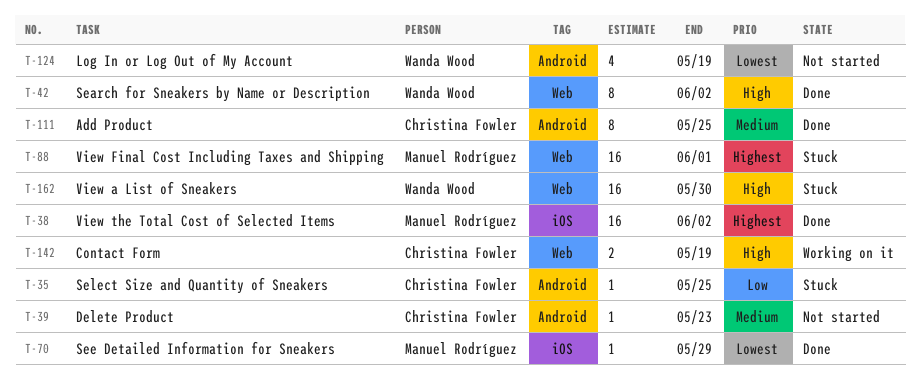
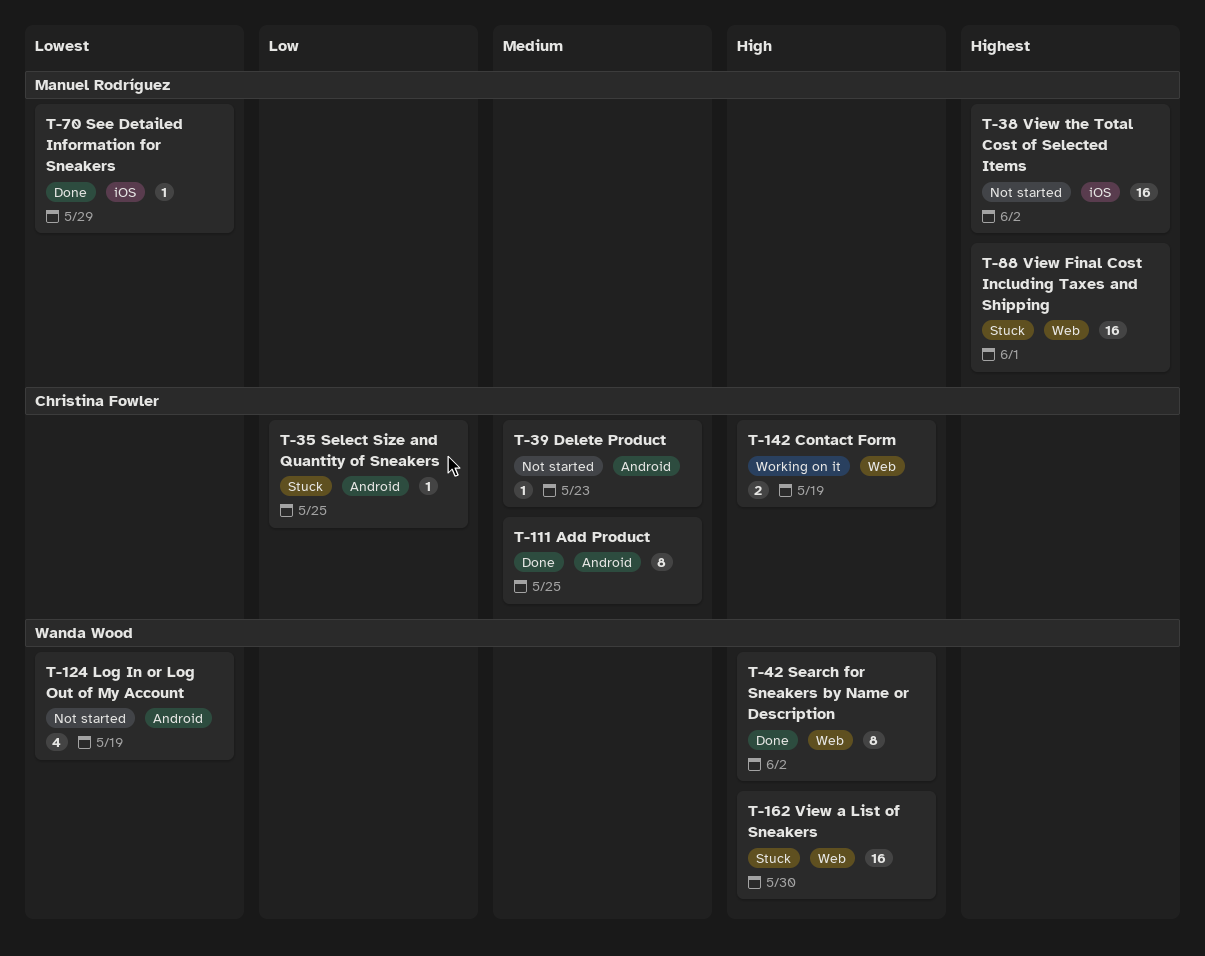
T-38, status: Done -> Not started

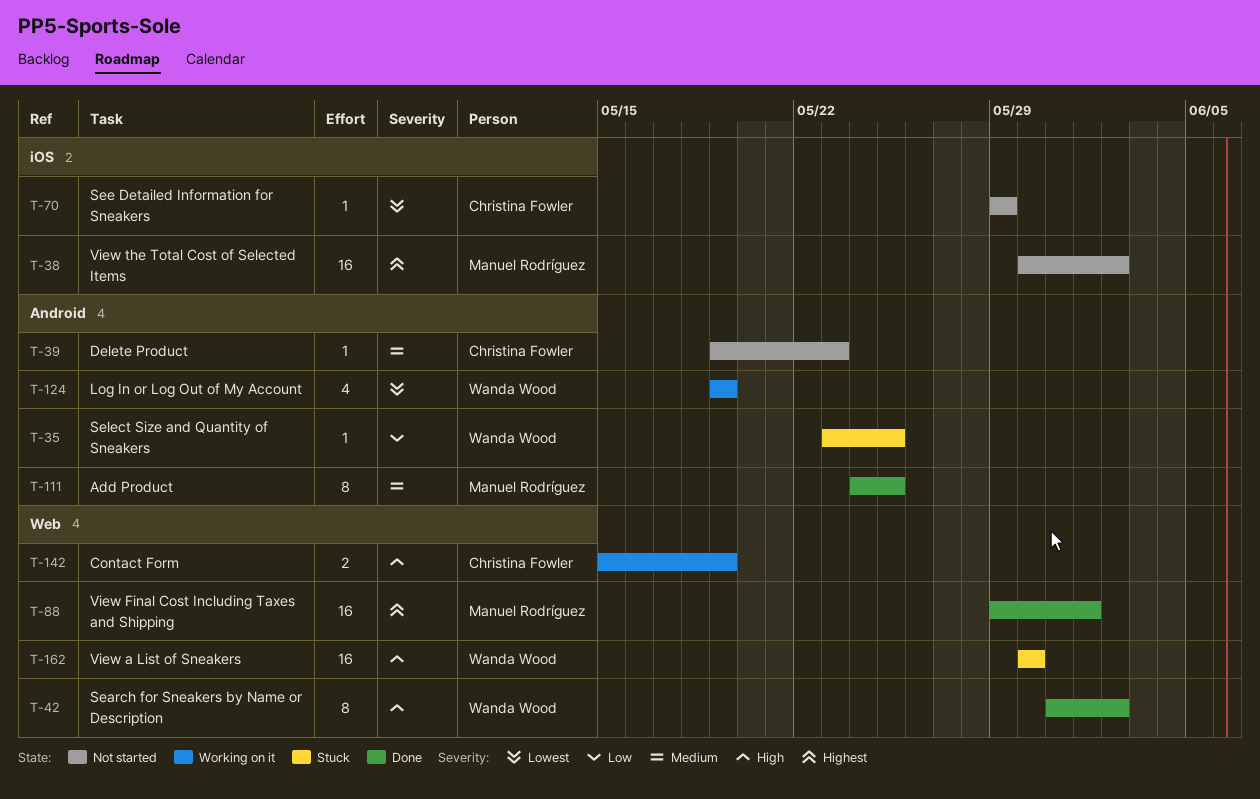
T-35, owner: Christina Fowler -> Wanda Wood
T-70, status: Done -> Not started
T-70, owner: Manuel Rodríguez -> Christina Fowler
T-88, status: Stuck -> Done
T-111, owner: Christina Fowler -> Manuel Rodríguez
T-124, status: Not started -> Working on it

